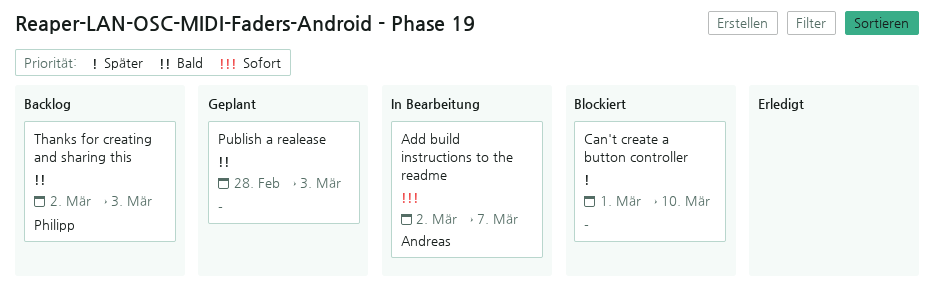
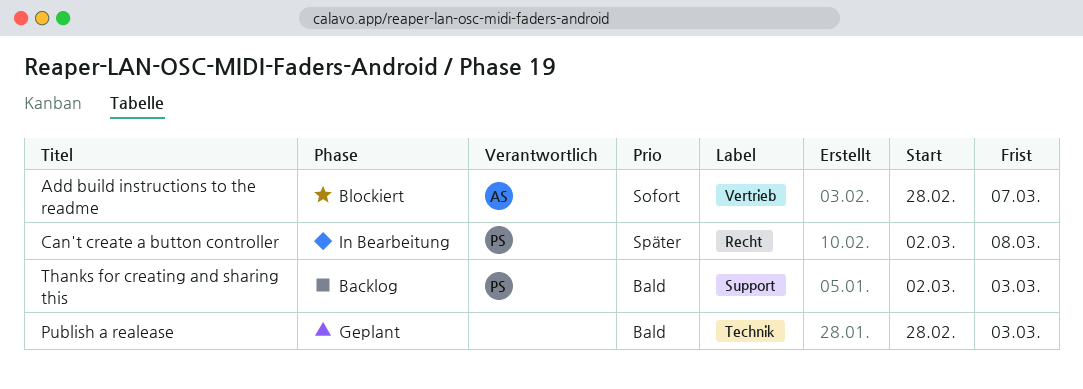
Add build instructions to the readme, status: In Bearbeitung -> Blockiert
Add build instructions to the readme, start: Mar 2 -> Feb 28
Can't create a button controller, status: Blockiert -> In Bearbeitung
Can't create a button controller, owner: none -> Philipp
Can't create a button controller, start: Mar 1 -> Mar 2
Can't create a button controller, due: Mar 10 -> Mar 8

